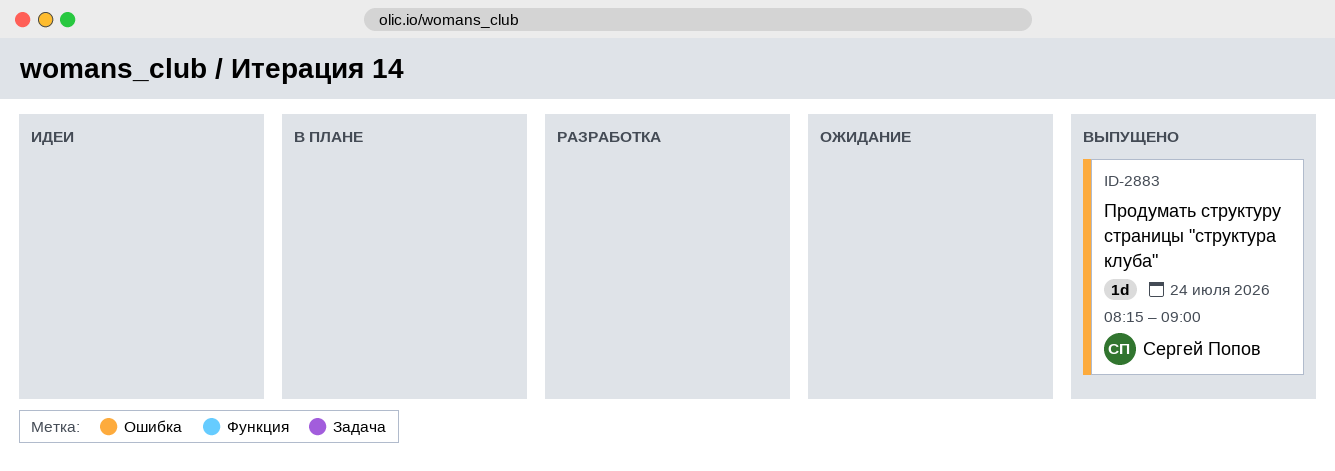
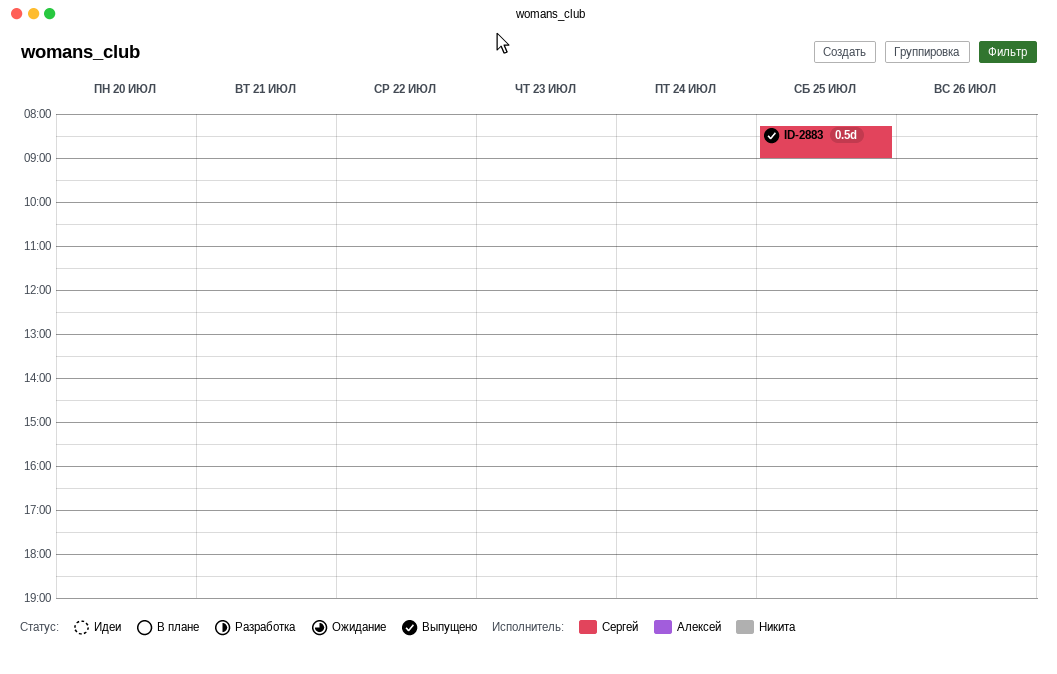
ID-2883, estimate: 1d -> 0.5d
ID-2883, day: Jul 24 -> Jul 25

